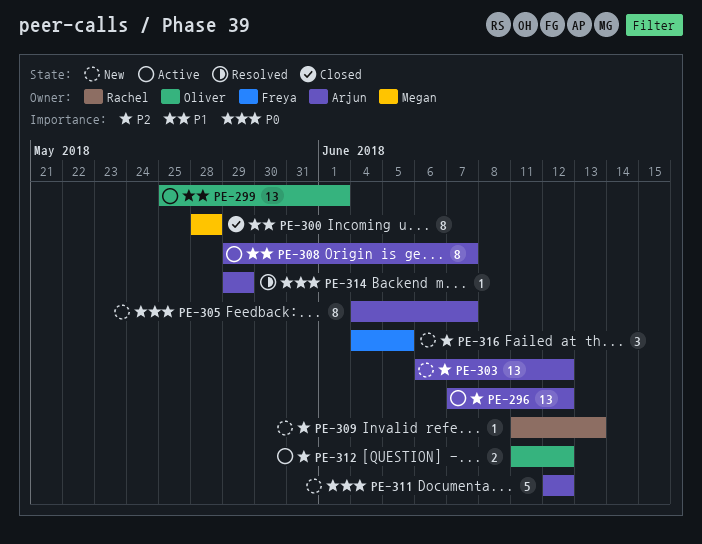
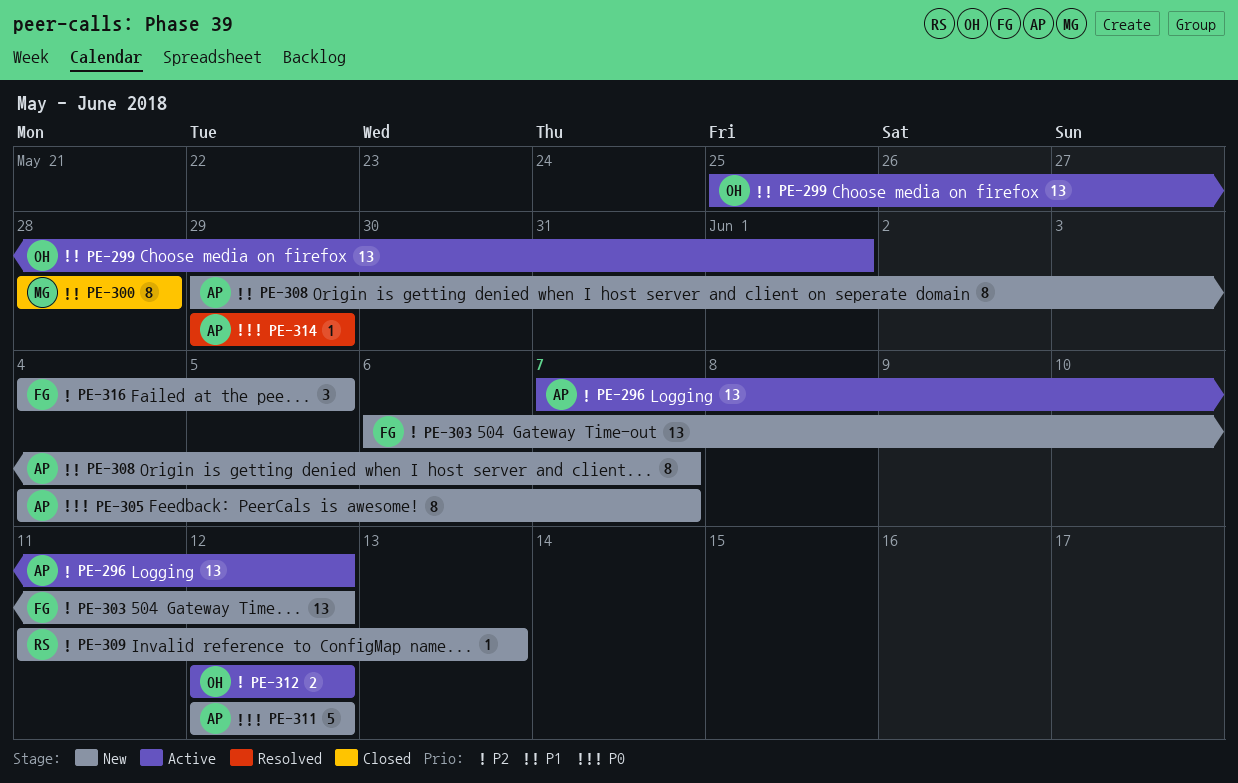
PE-303, owner: Arjun -> Freya
PE-308, status: Active -> New
PE-312, start: Jun 11 -> Jun 12

